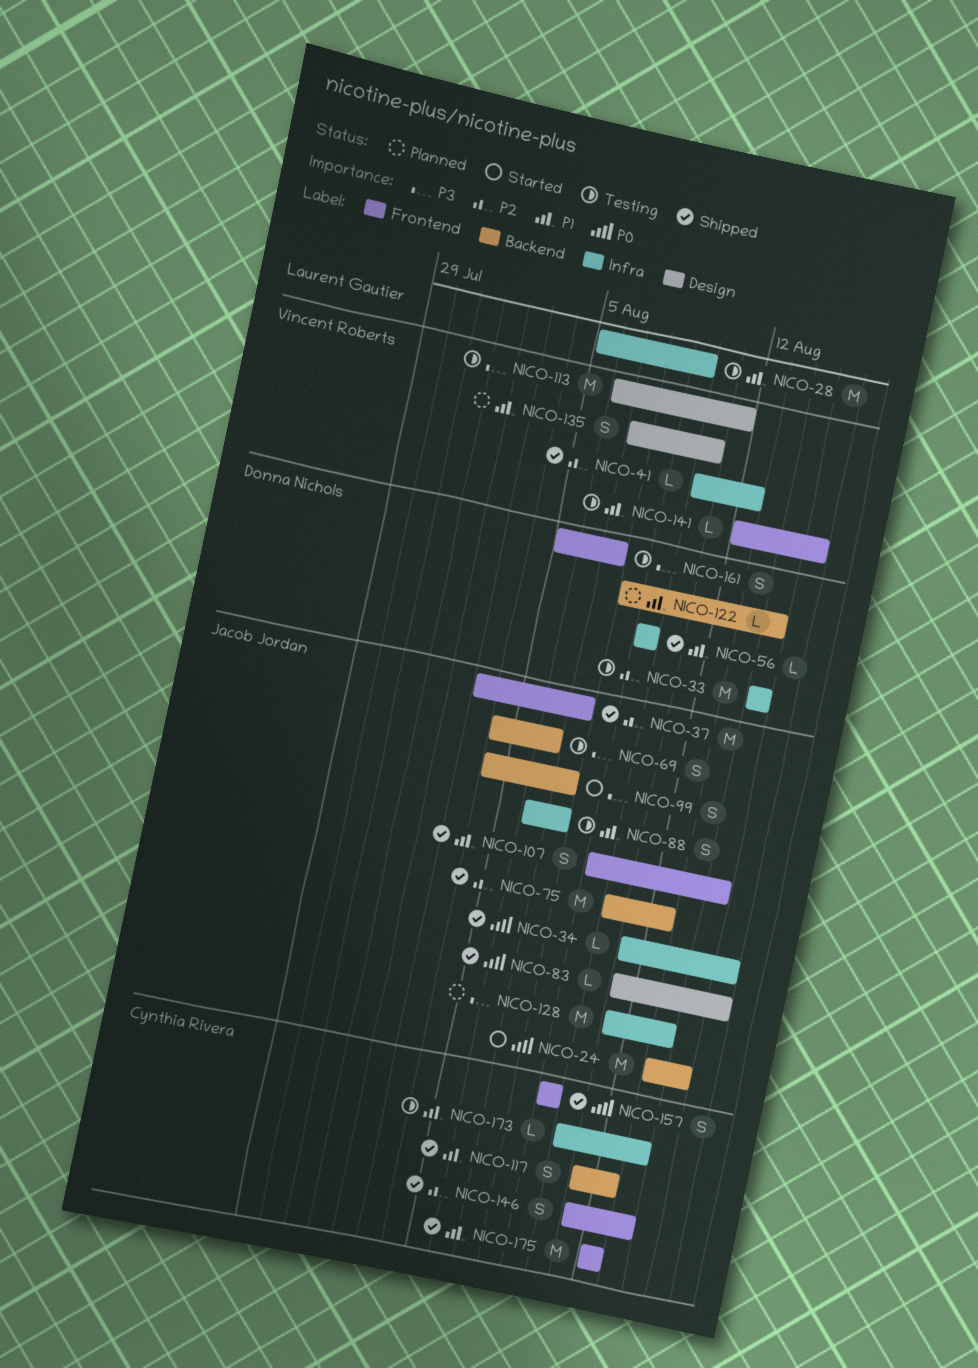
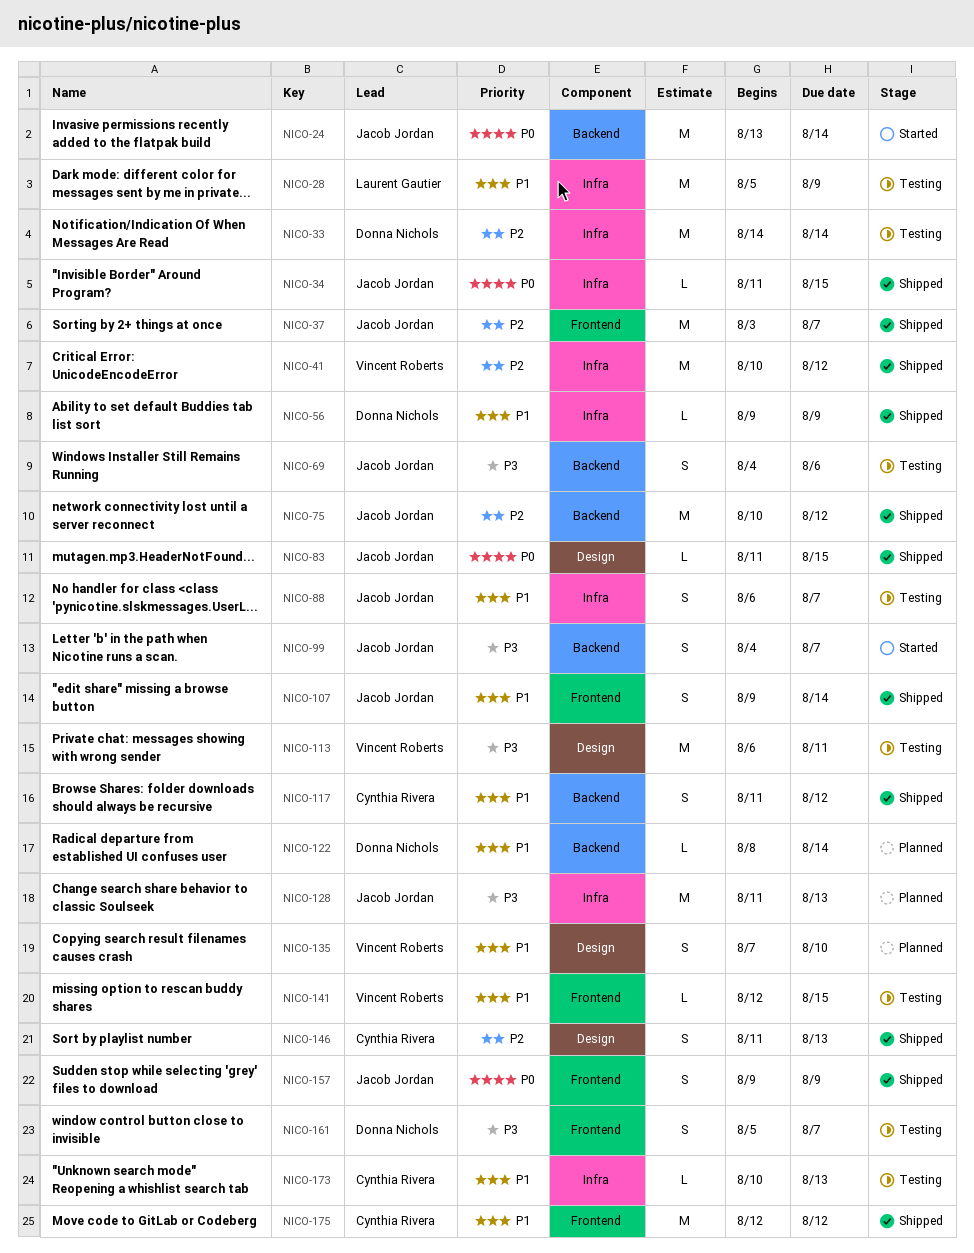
NICO-41, estimate: L -> M
NICO-146, label: Frontend -> Design
NICO-157, owner: Cynthia Rivera -> Jacob Jordan

